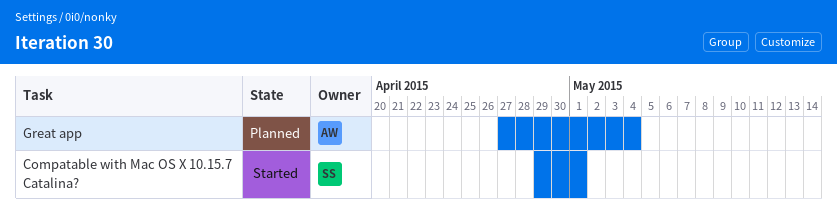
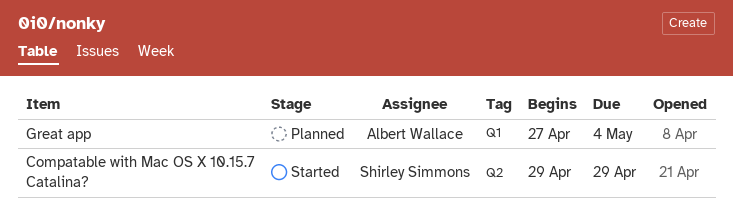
Compatable with Mac OS X 10.15.7 Catalina?, due: May 1 -> Apr 29

